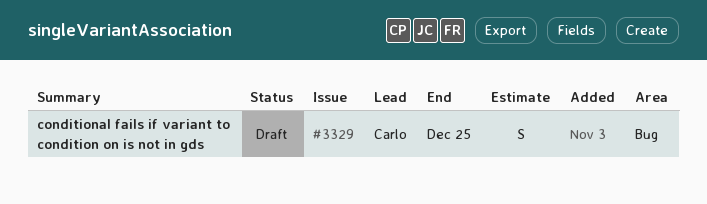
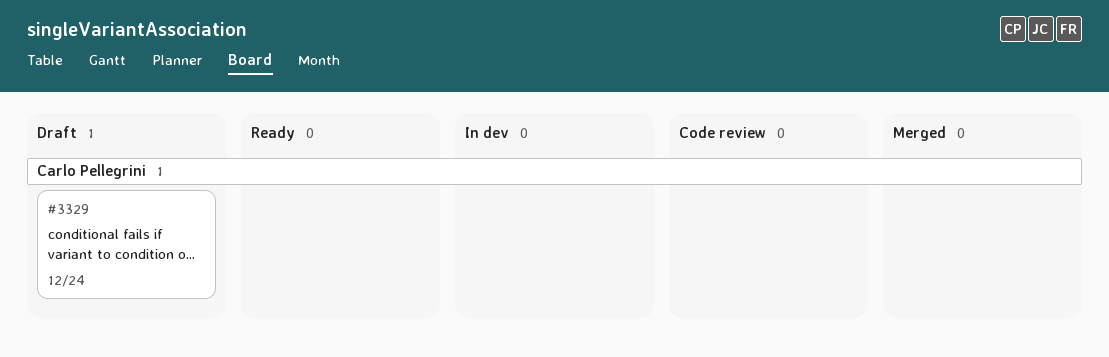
#3329, due: Dec 25 -> Dec 24

